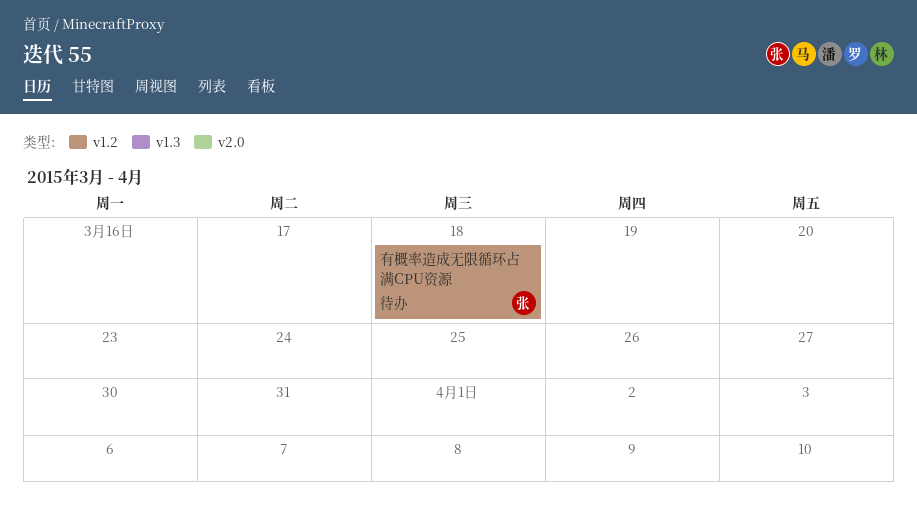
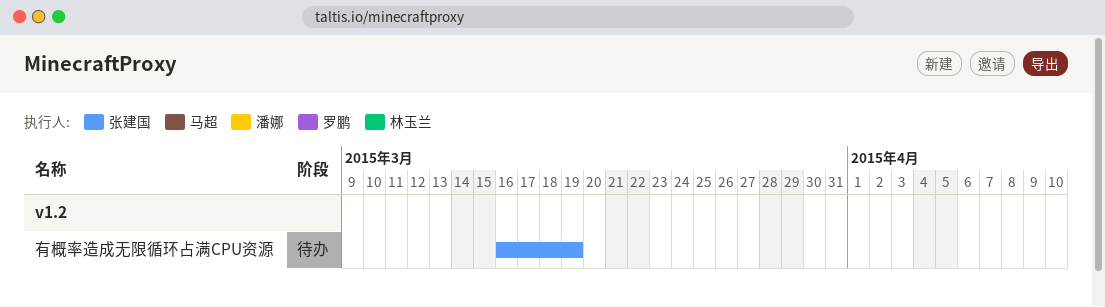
有概率造成无限循环占满CPU资源, due: Mar 18 -> Mar 19

